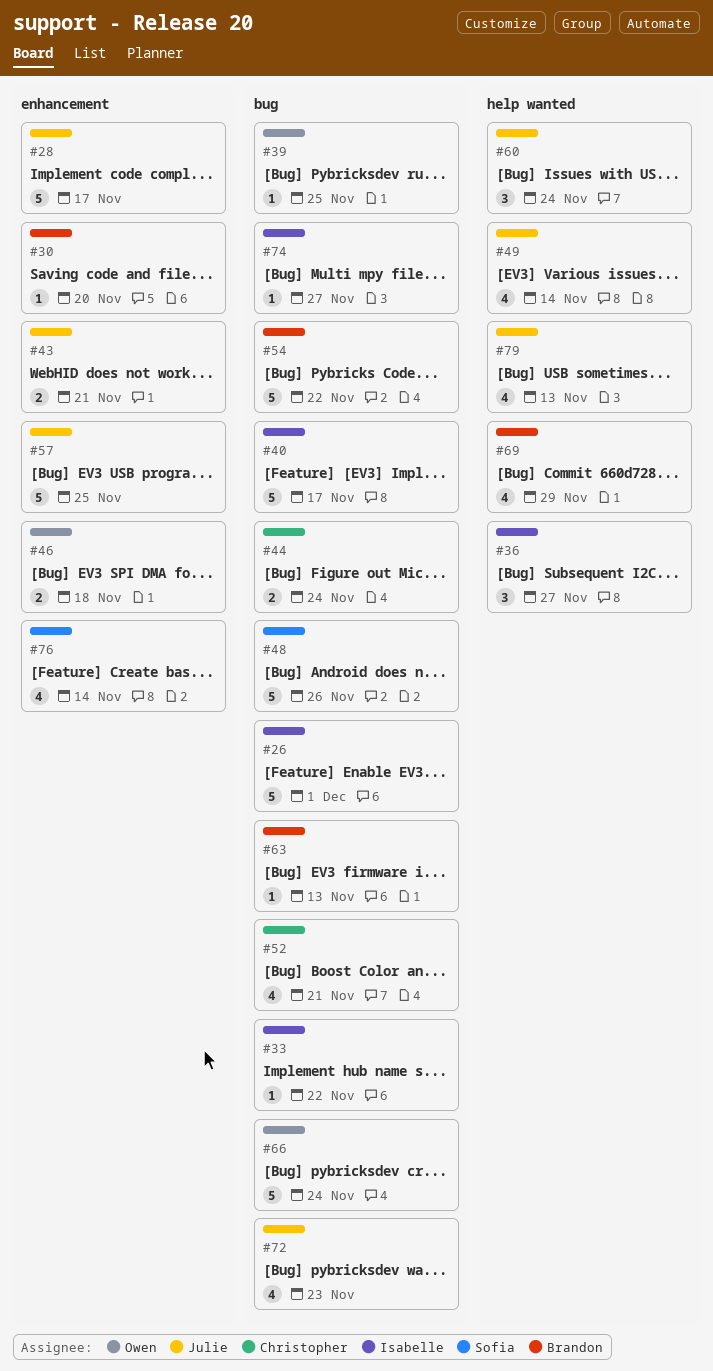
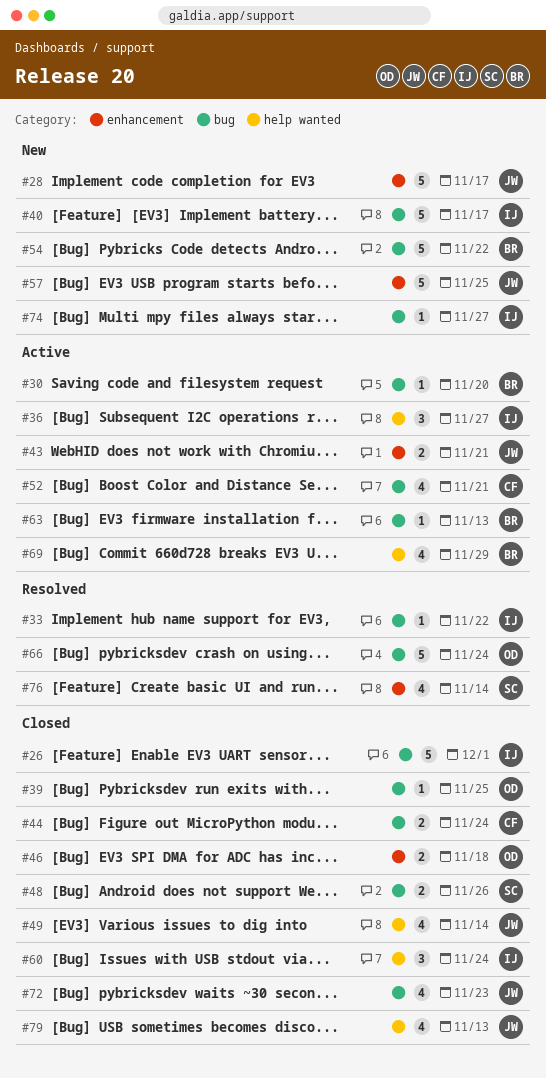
#30, label: enhancement -> bug
#48, estimate: 5 -> 2
#60, owner: Julie -> Isabelle

